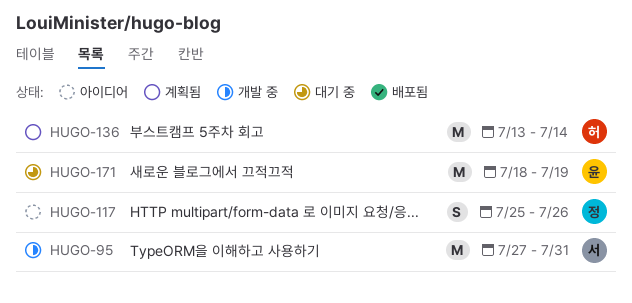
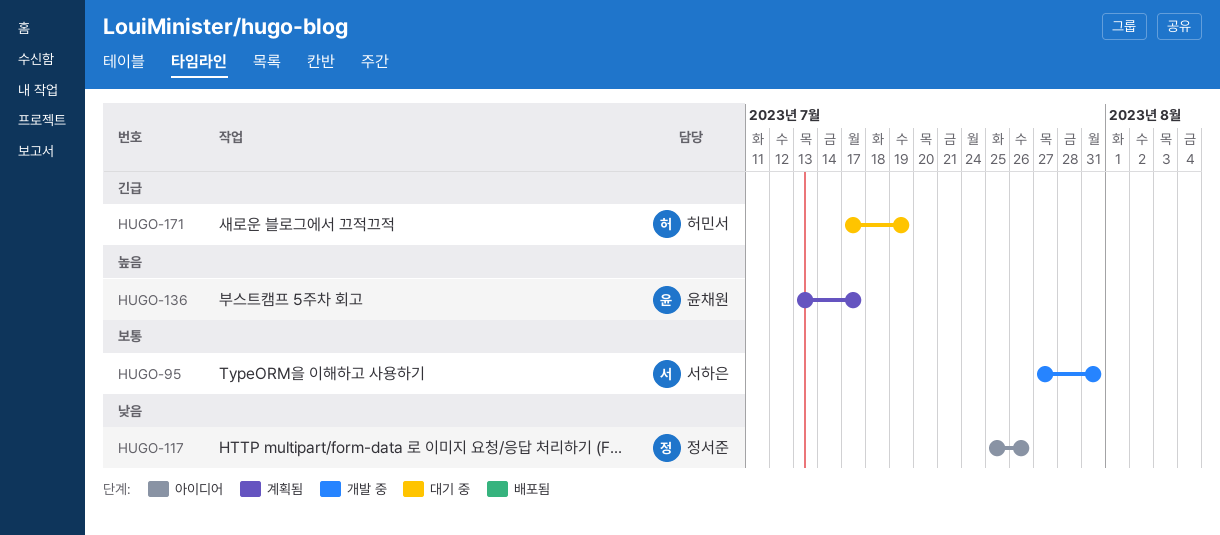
HUGO-136, owner: 허민서 -> 윤채원
HUGO-136, due: Jul 14 -> Jul 17
HUGO-171, owner: 윤채원 -> 허민서
HUGO-171, start: Jul 18 -> Jul 17

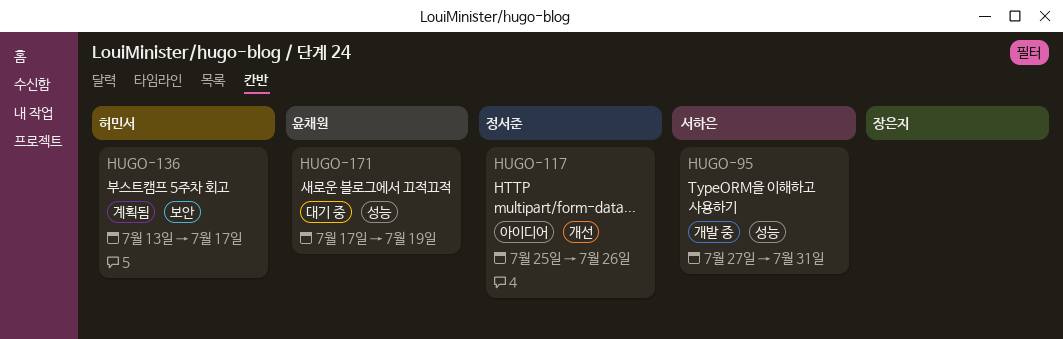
HUGO-136, owner: 윤채원 -> 허민서
HUGO-171, owner: 허민서 -> 윤채원

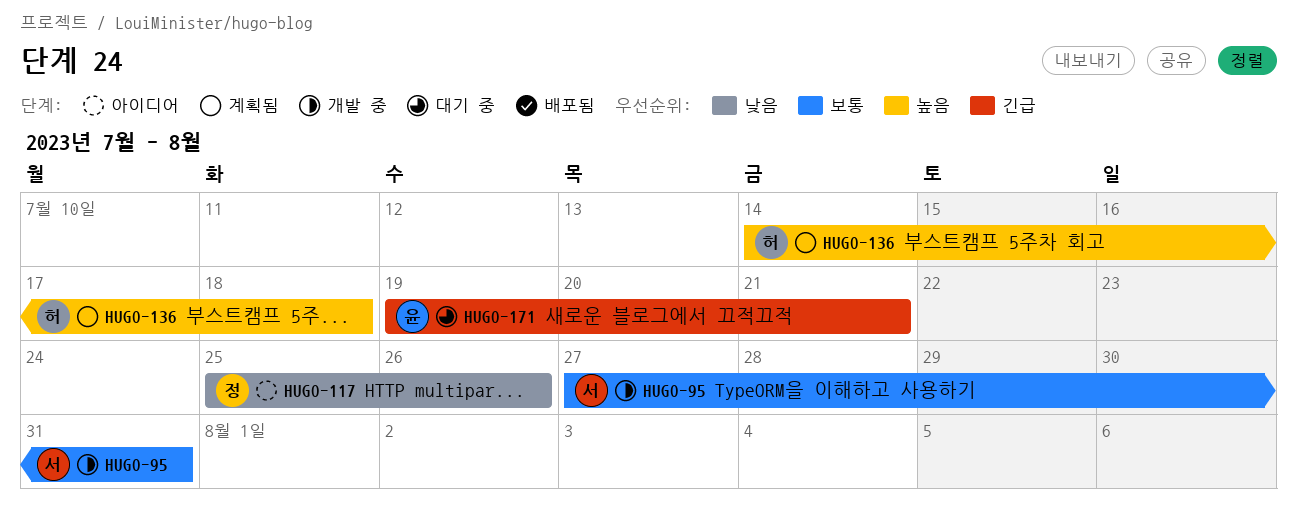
HUGO-136, start: Jul 13 -> Jul 14
HUGO-136, due: Jul 17 -> Jul 18
HUGO-171, start: Jul 17 -> Jul 19
HUGO-171, due: Jul 19 -> Jul 21

